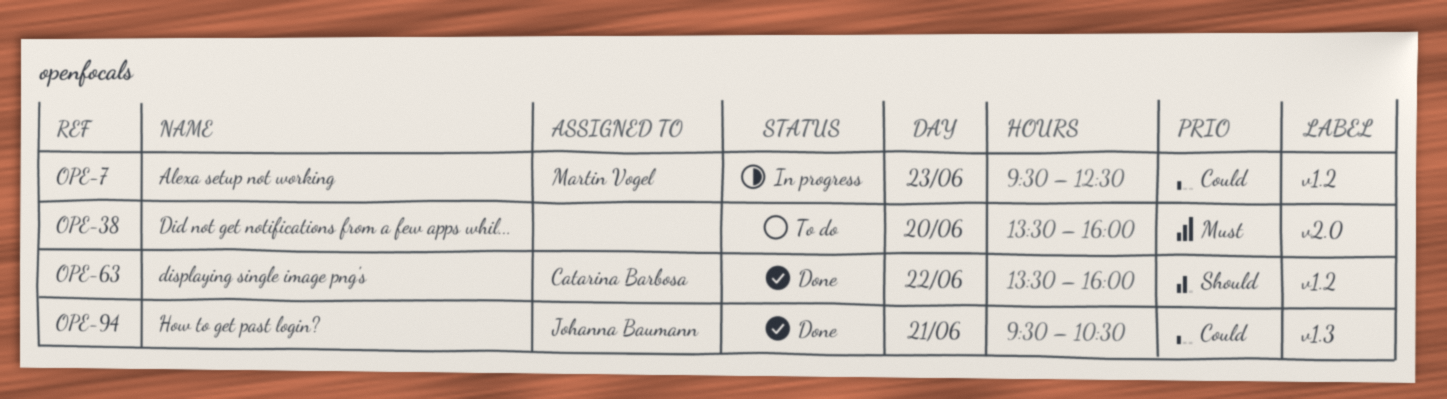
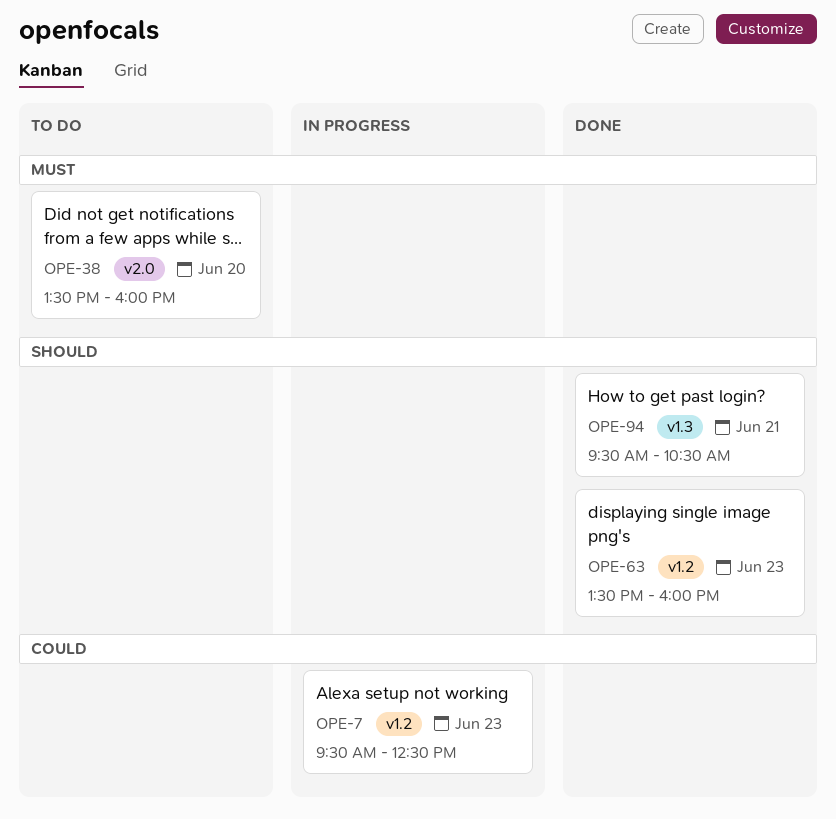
OPE-63, day: Jun 22 -> Jun 23
OPE-94, priority: Could -> Should

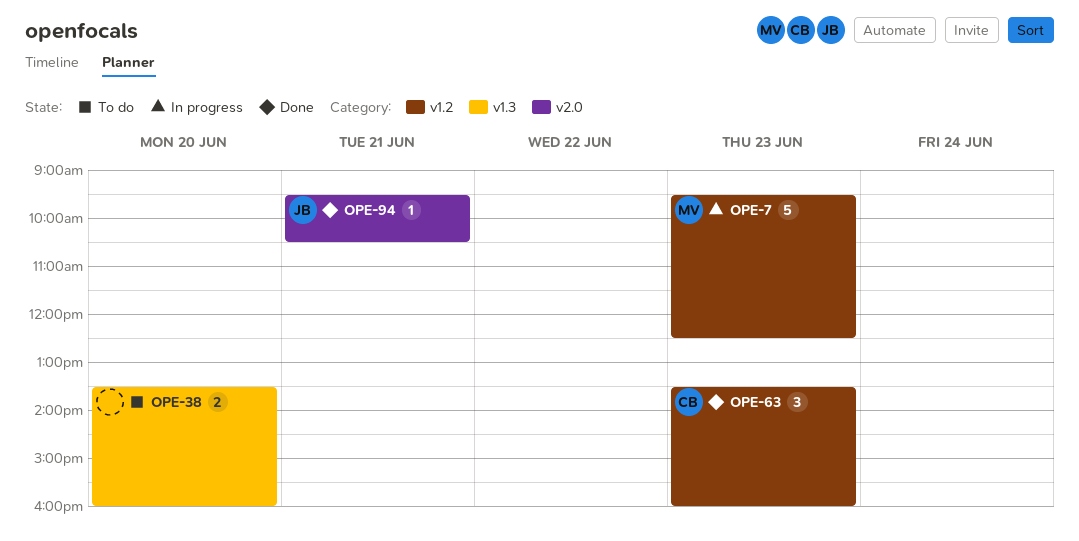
OPE-38, label: v2.0 -> v1.3
OPE-94, label: v1.3 -> v2.0

